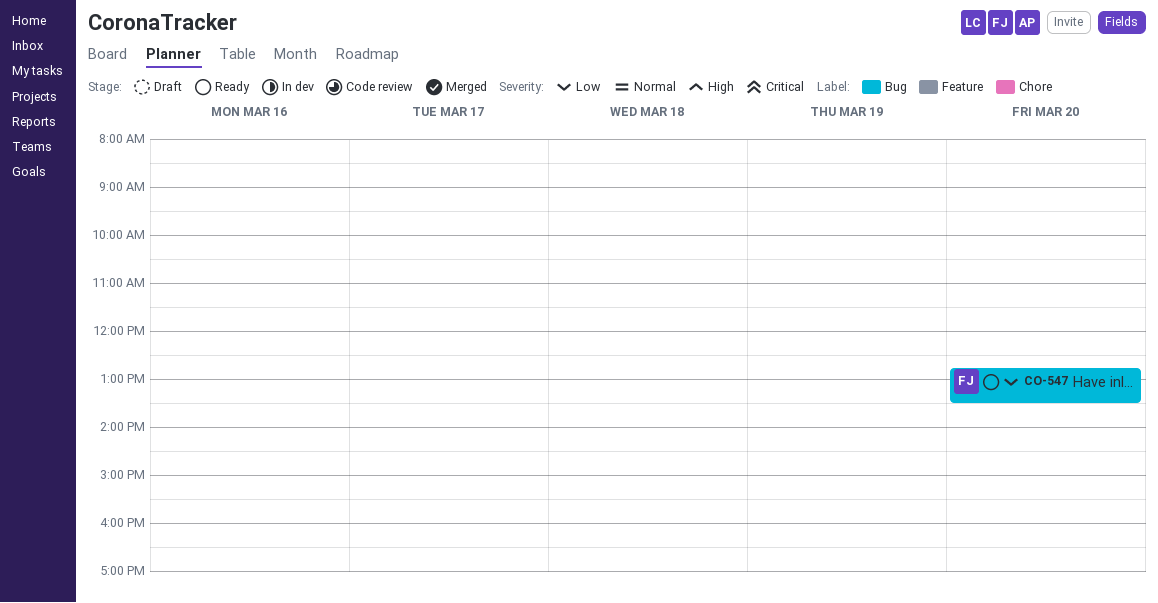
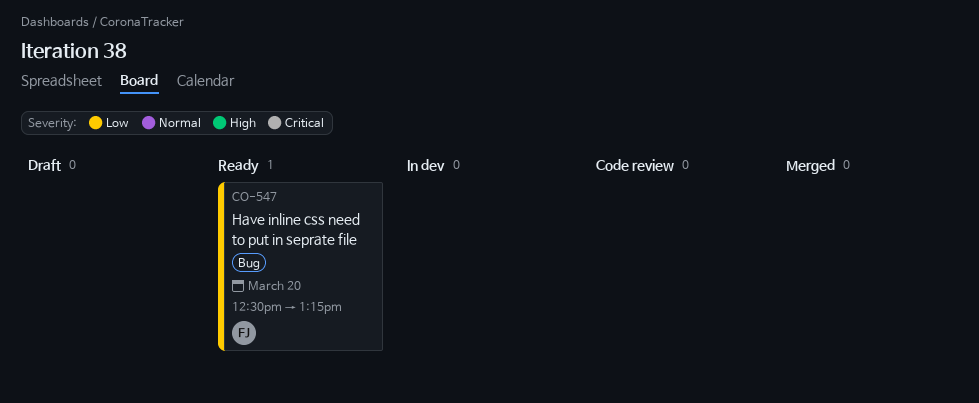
CO-547, begins: 12:45 -> 12:30
CO-547, ends: 13:30 -> 13:15

